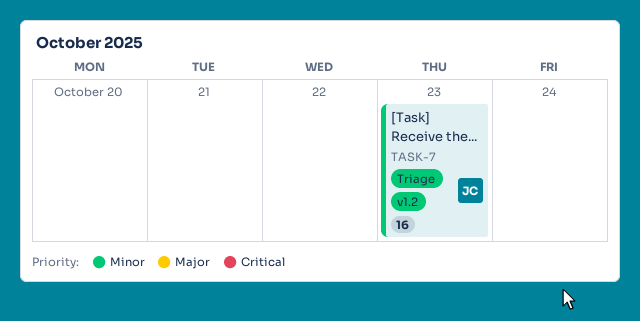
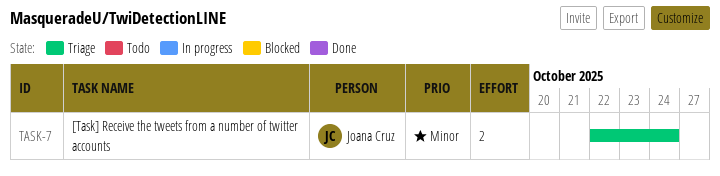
TASK-7, estimate: 16 -> 2
TASK-7, due: Oct 23 -> Oct 24

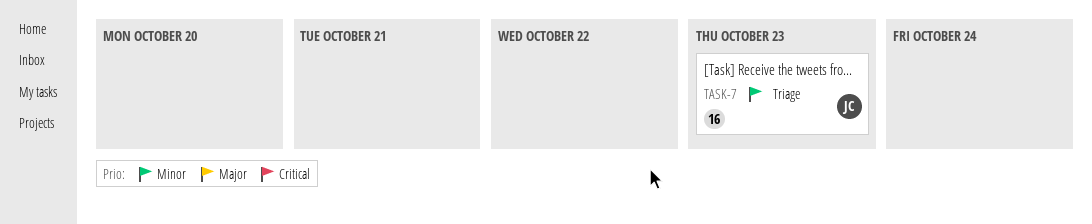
TASK-7, estimate: 2 -> 16
TASK-7, due: Oct 24 -> Oct 23

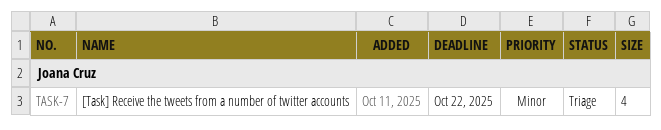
TASK-7, estimate: 16 -> 4
TASK-7, due: Oct 23 -> Oct 22

